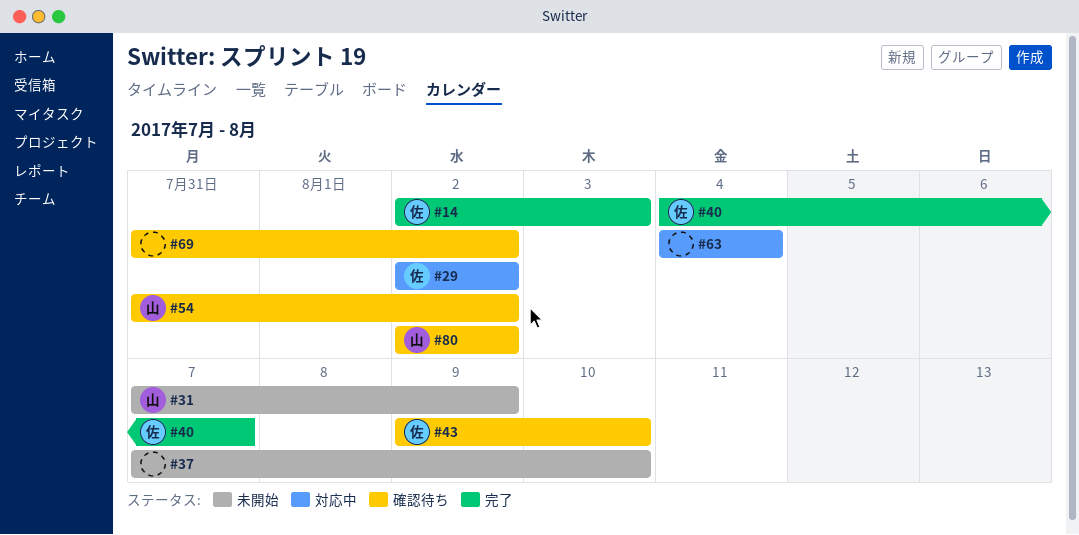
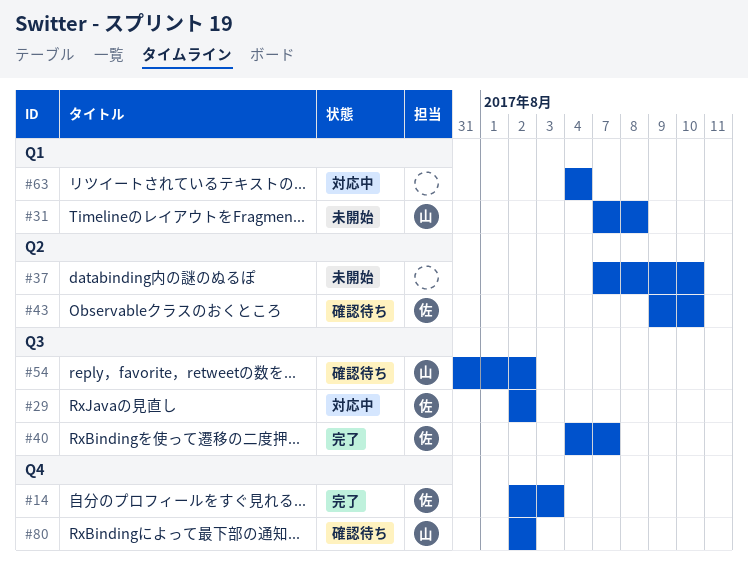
#31, due: Aug 9 -> Aug 8
#69: present -> none

